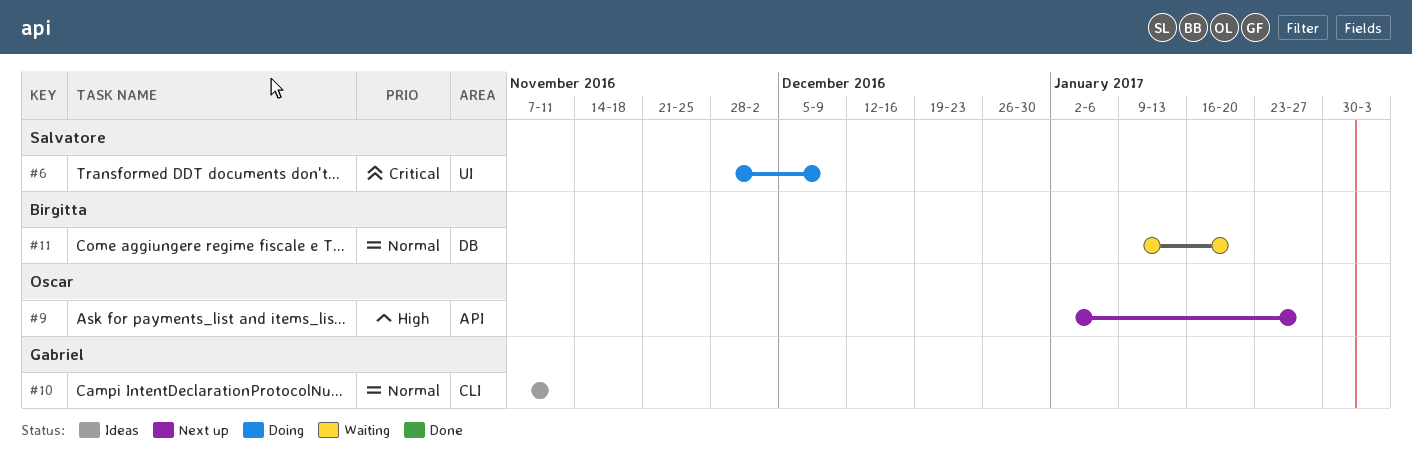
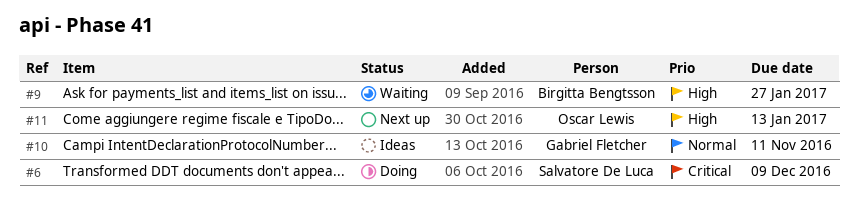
#9, status: Next up -> Waiting
#9, owner: Oscar Lewis -> Birgitta Bengtsson
#11, status: Waiting -> Next up
#11, owner: Birgitta Bengtsson -> Oscar Lewis
#11, priority: Normal -> High
#11, due: Jan 20 -> Jan 13

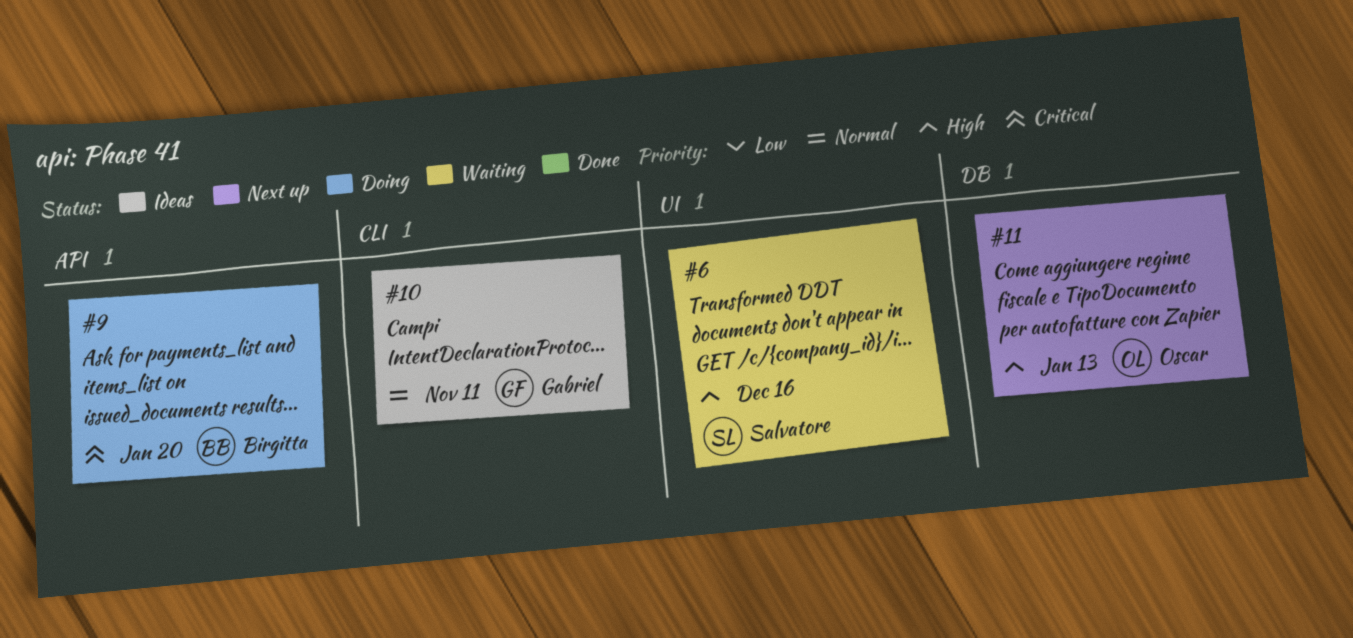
#6, status: Doing -> Waiting
#6, priority: Critical -> High
#6, due: Dec 9 -> Dec 16
#9, status: Waiting -> Doing
#9, priority: High -> Critical
#9, due: Jan 27 -> Jan 20

